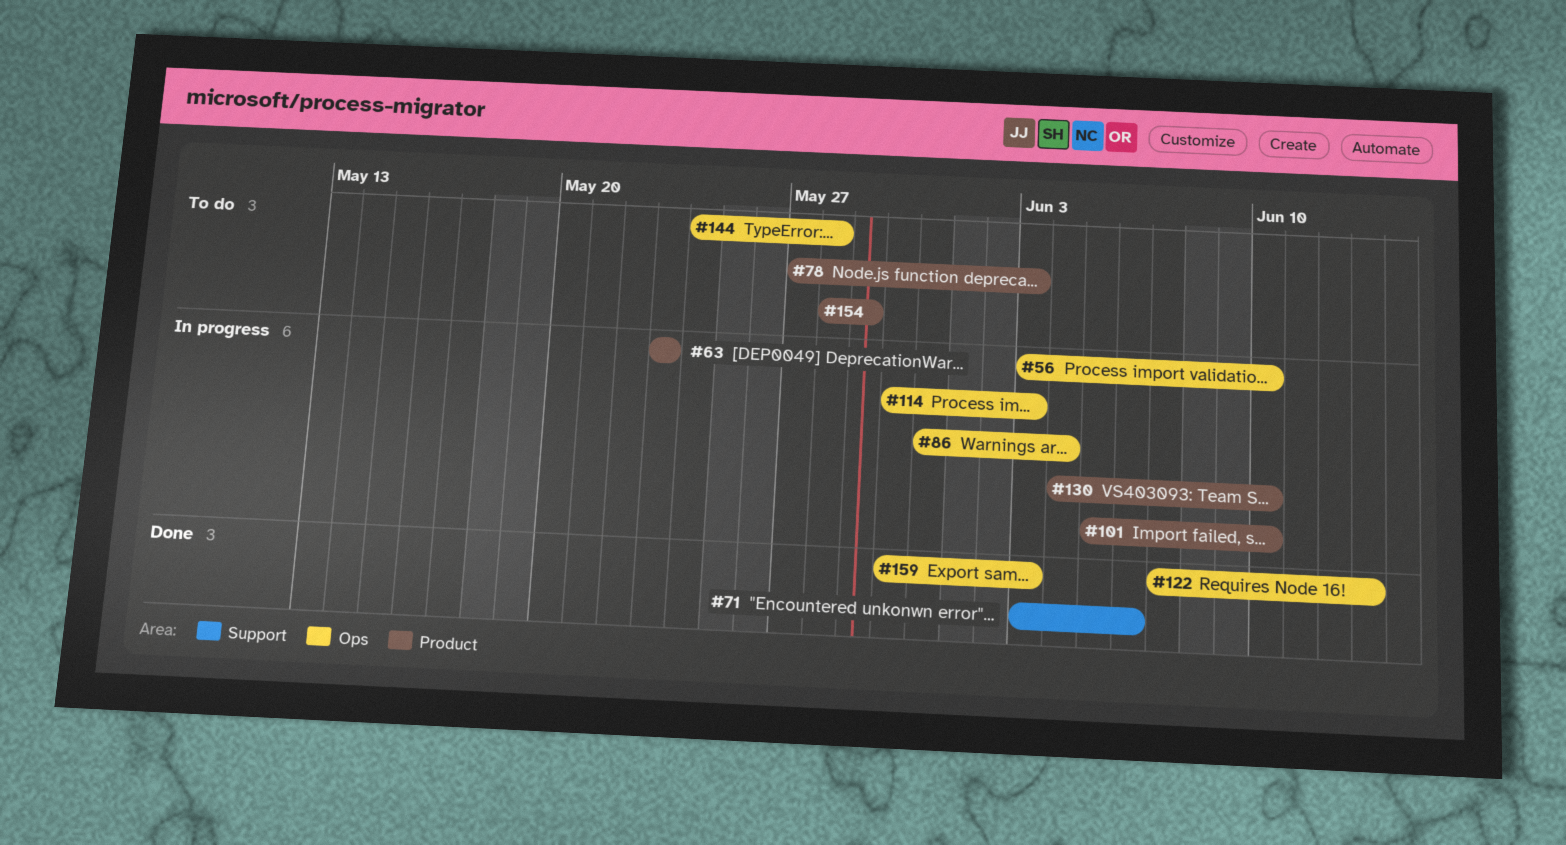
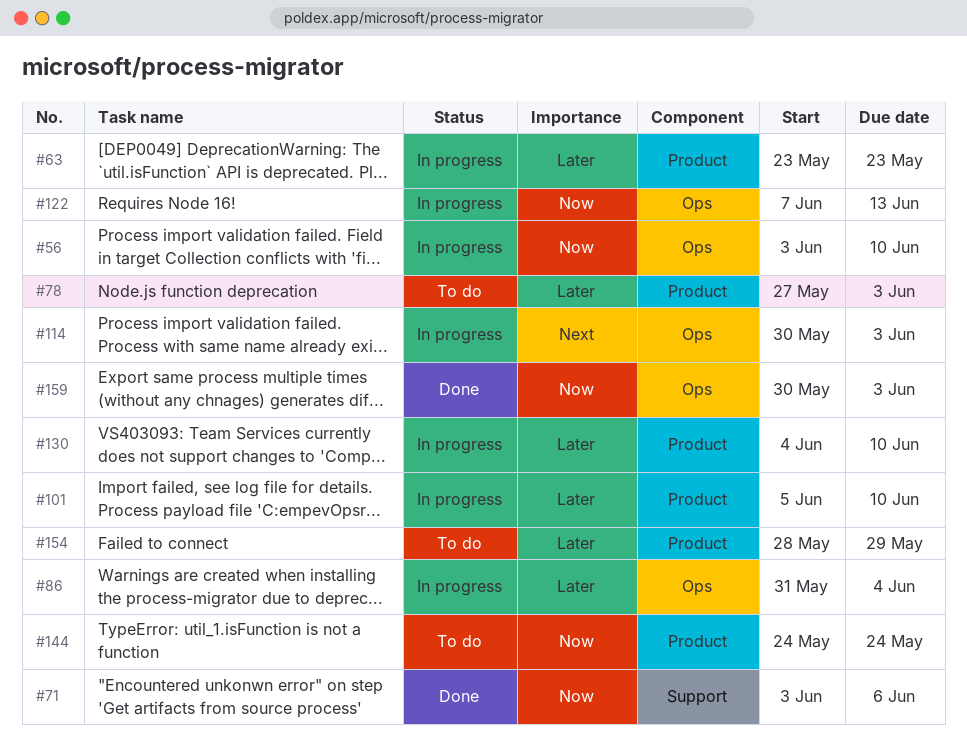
#122, status: Done -> In progress
#144, label: Ops -> Product
#144, due: May 28 -> May 24

